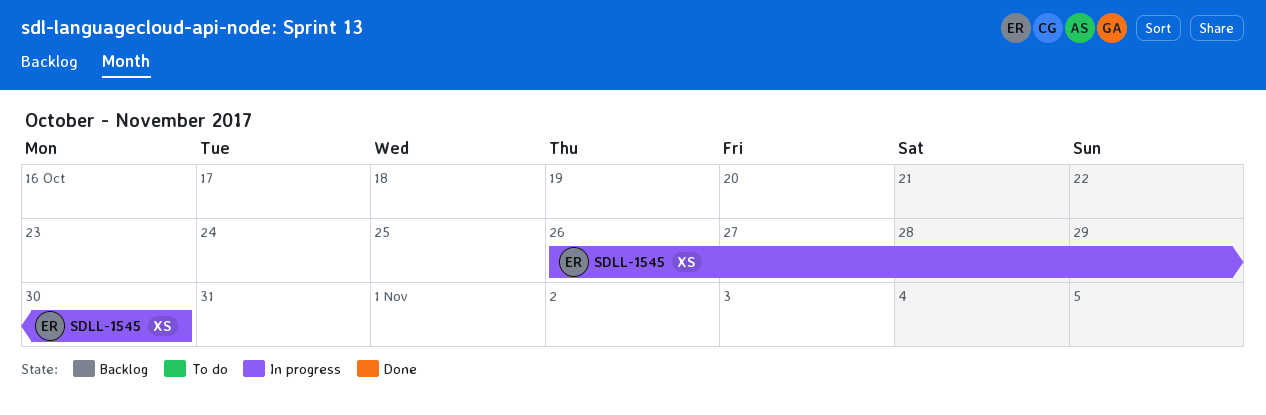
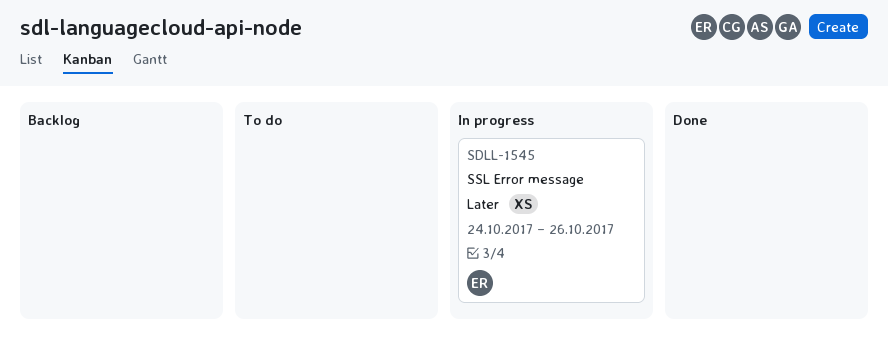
SDLL-1545, start: Oct 26 -> Oct 24
SDLL-1545, due: Oct 30 -> Oct 26

